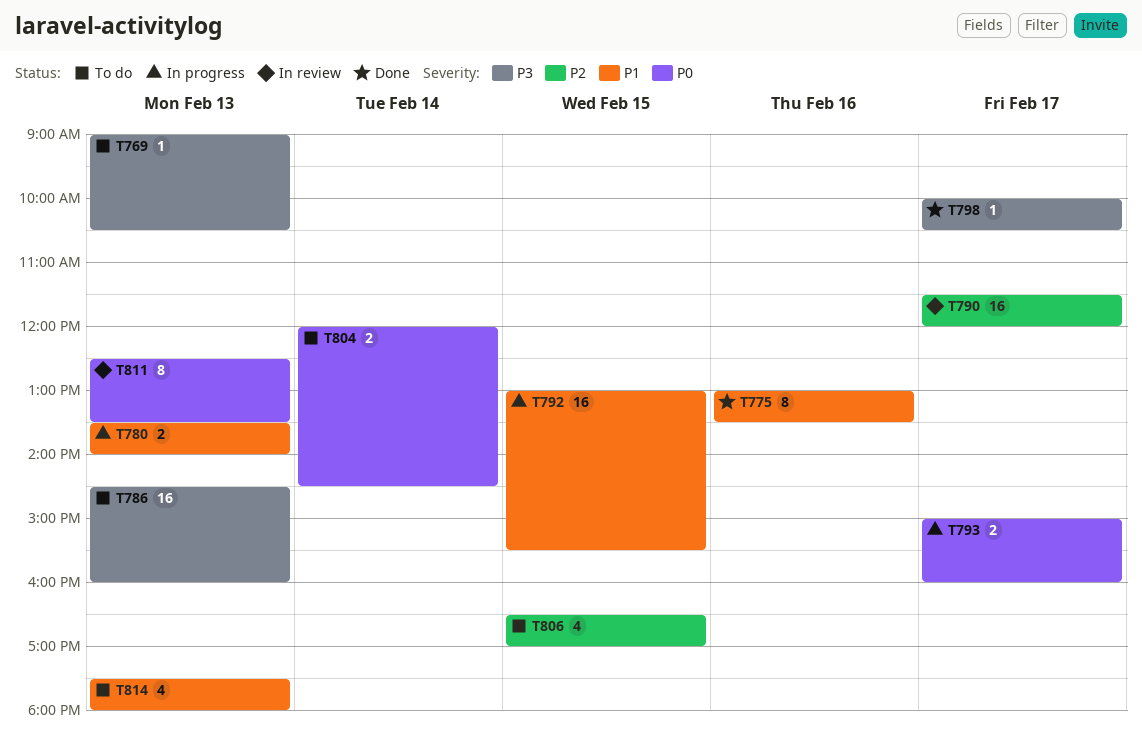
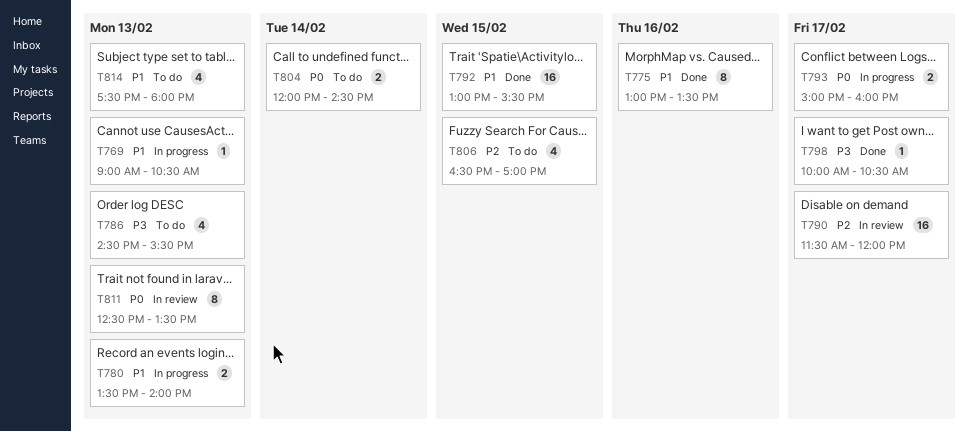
T769, status: To do -> In progress
T769, priority: P3 -> P1
T786, estimate: 16 -> 4
T786, ends: 16:00 -> 15:30
T792, status: In progress -> Done

